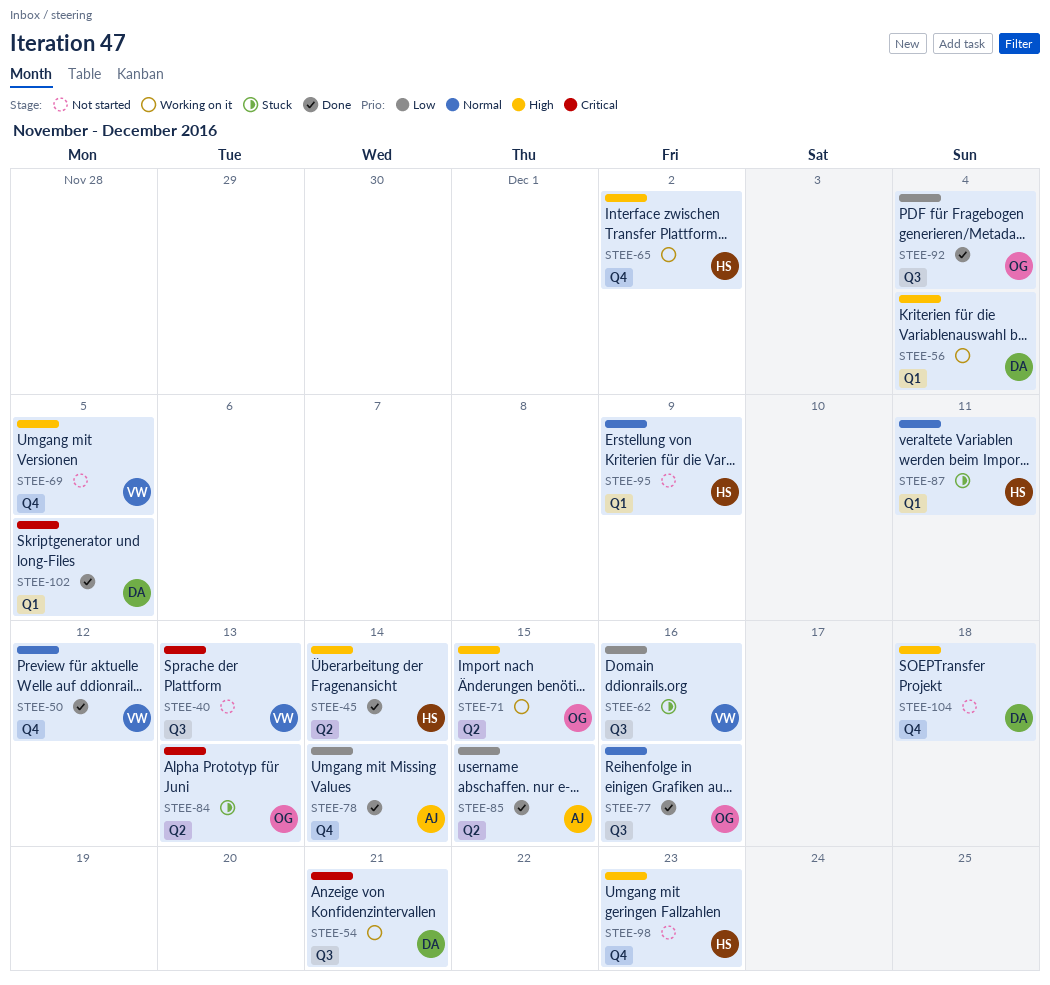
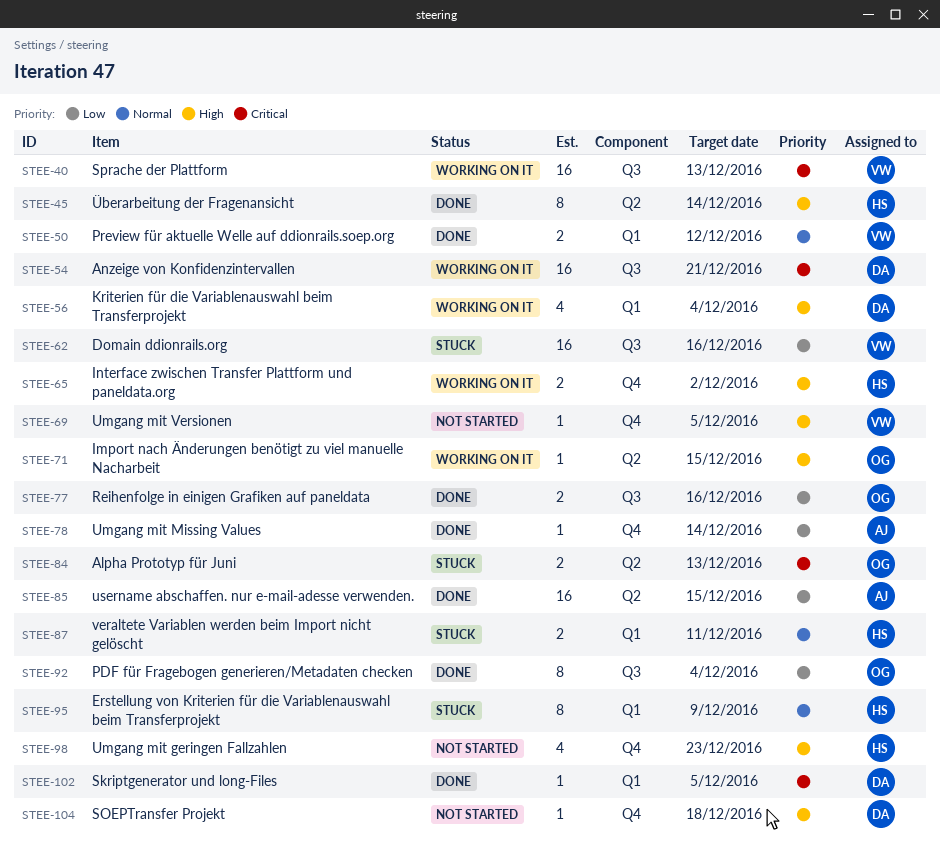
STEE-40, status: Not started -> Working on it
STEE-50, label: Q4 -> Q1
STEE-77, priority: Normal -> Low
STEE-95, status: Not started -> Stuck

